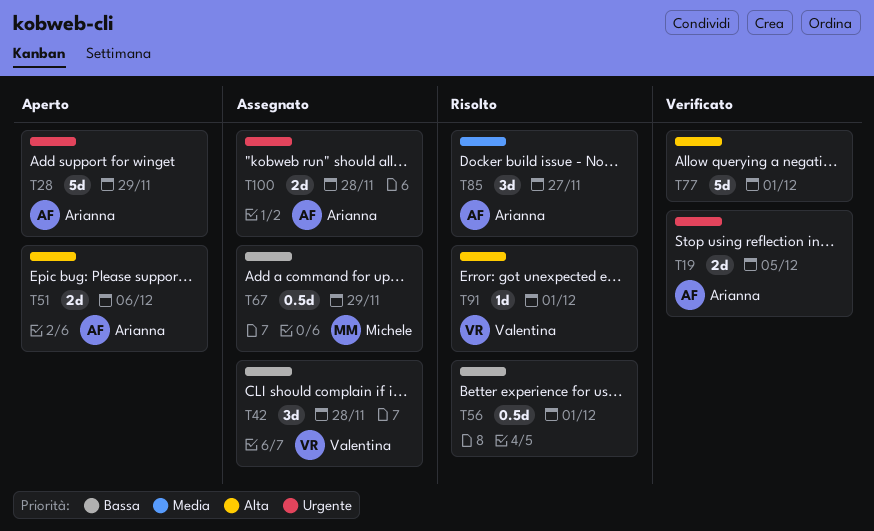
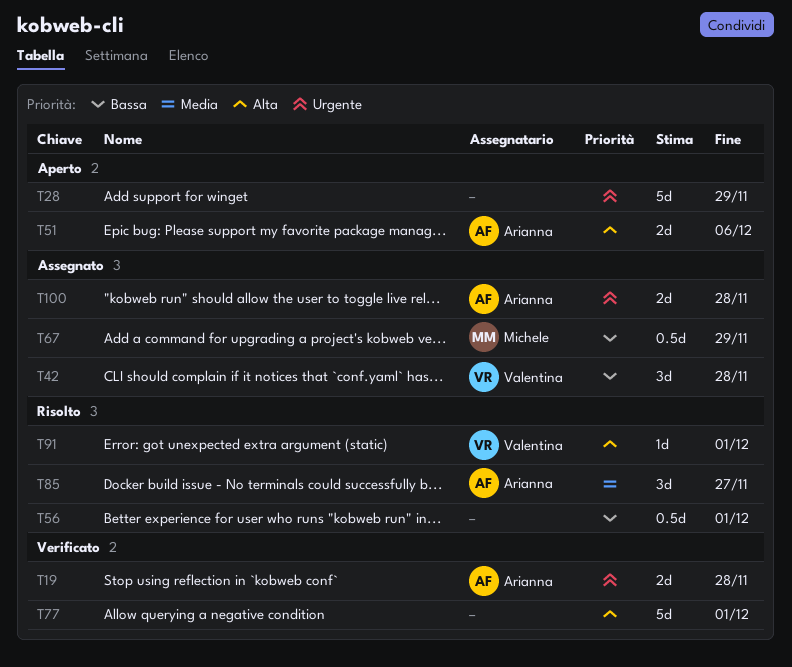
T19, due: Dec 5 -> Nov 28
T28, owner: Arianna -> none

